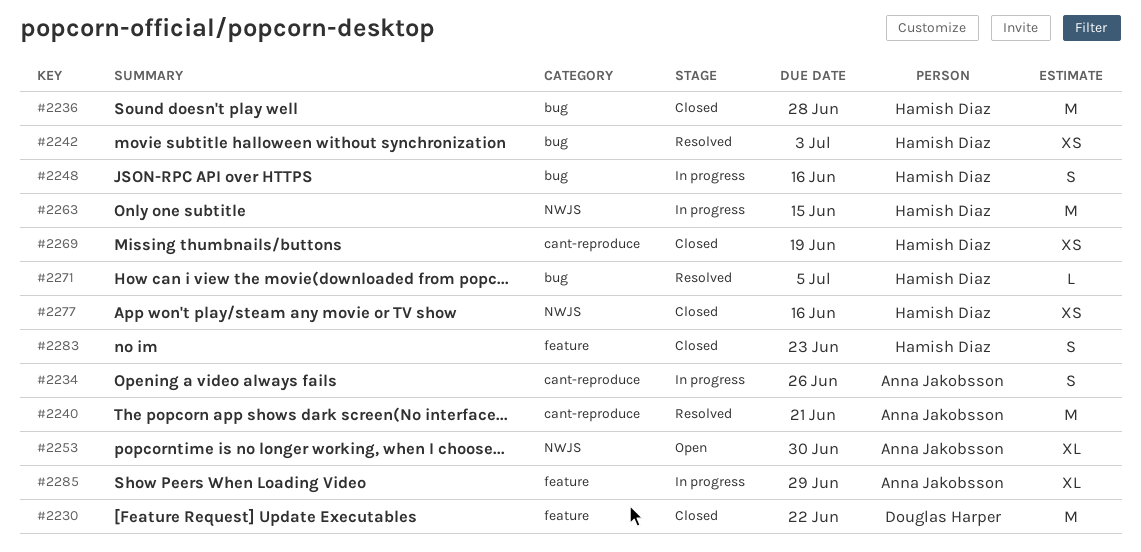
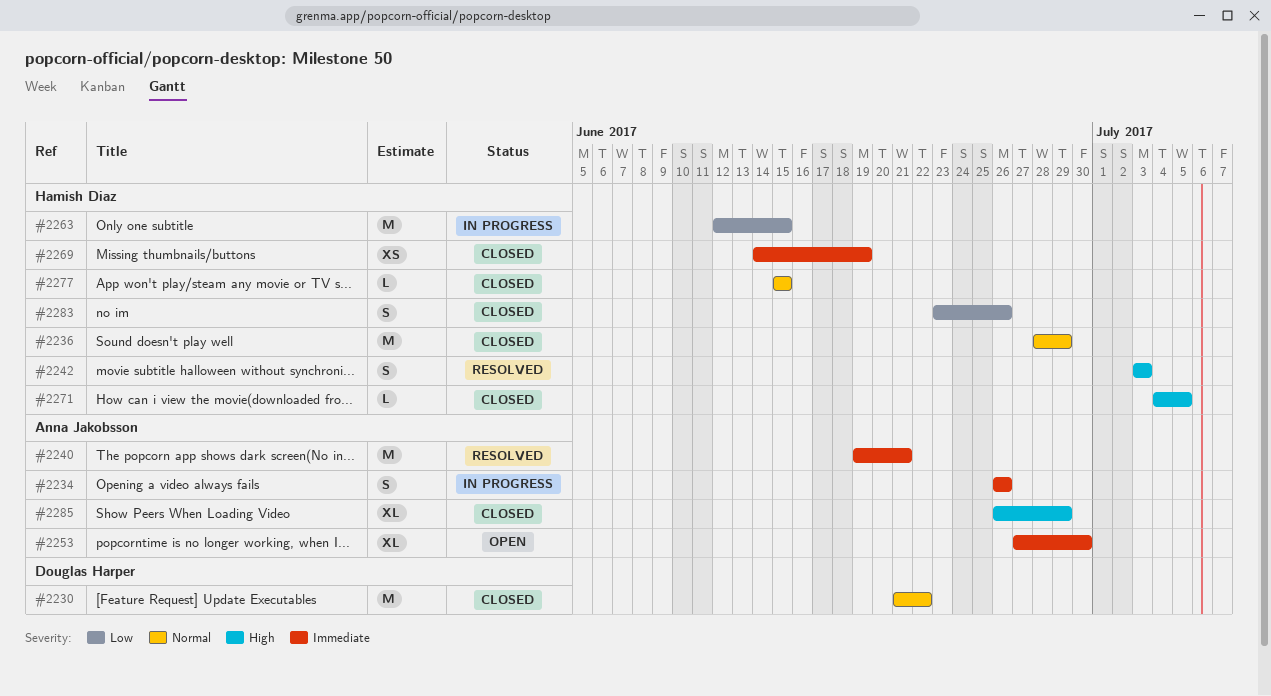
#2236, due: Jun 28 -> Jun 29
#2242, estimate: XS -> S
#2248: present -> none
#2271, status: Resolved -> Closed
#2277, estimate: XS -> L
#2277, due: Jun 16 -> Jun 15
#2283, due: Jun 23 -> Jun 26
#2285, status: In progress -> Closed

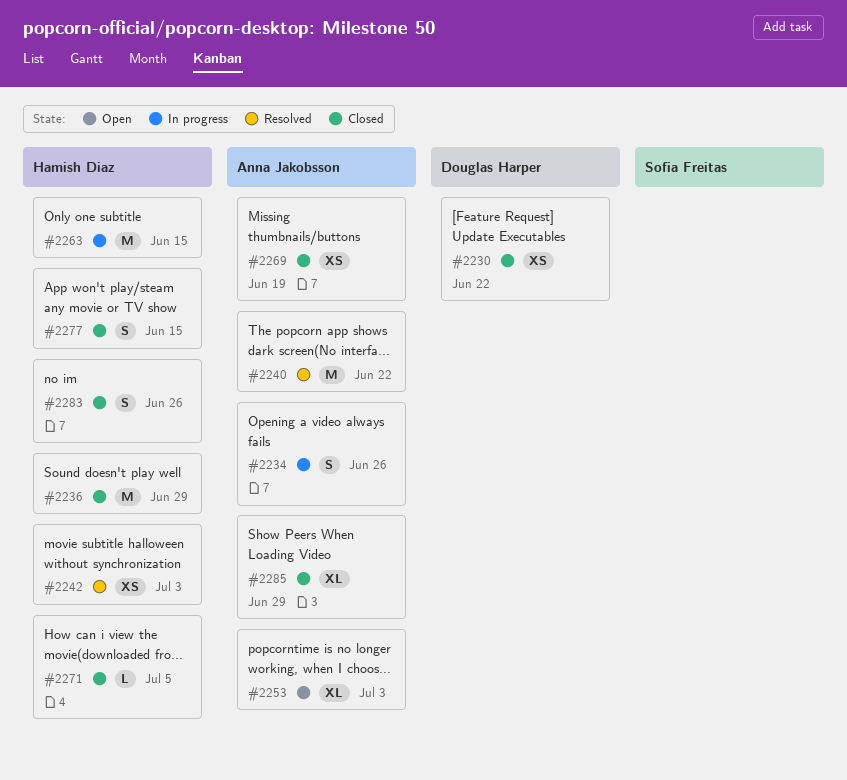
#2230, estimate: M -> XS
#2240, due: Jun 21 -> Jun 22
#2242, estimate: S -> XS
#2253, due: Jun 30 -> Jul 3
#2269, owner: Hamish Diaz -> Anna Jakobsson
#2277, estimate: L -> S

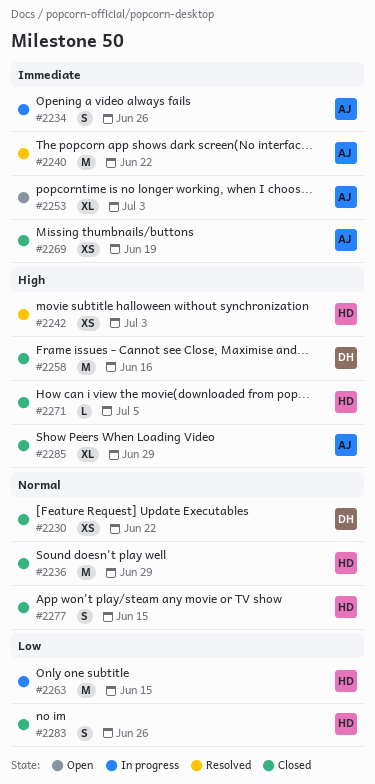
#2258: none -> present

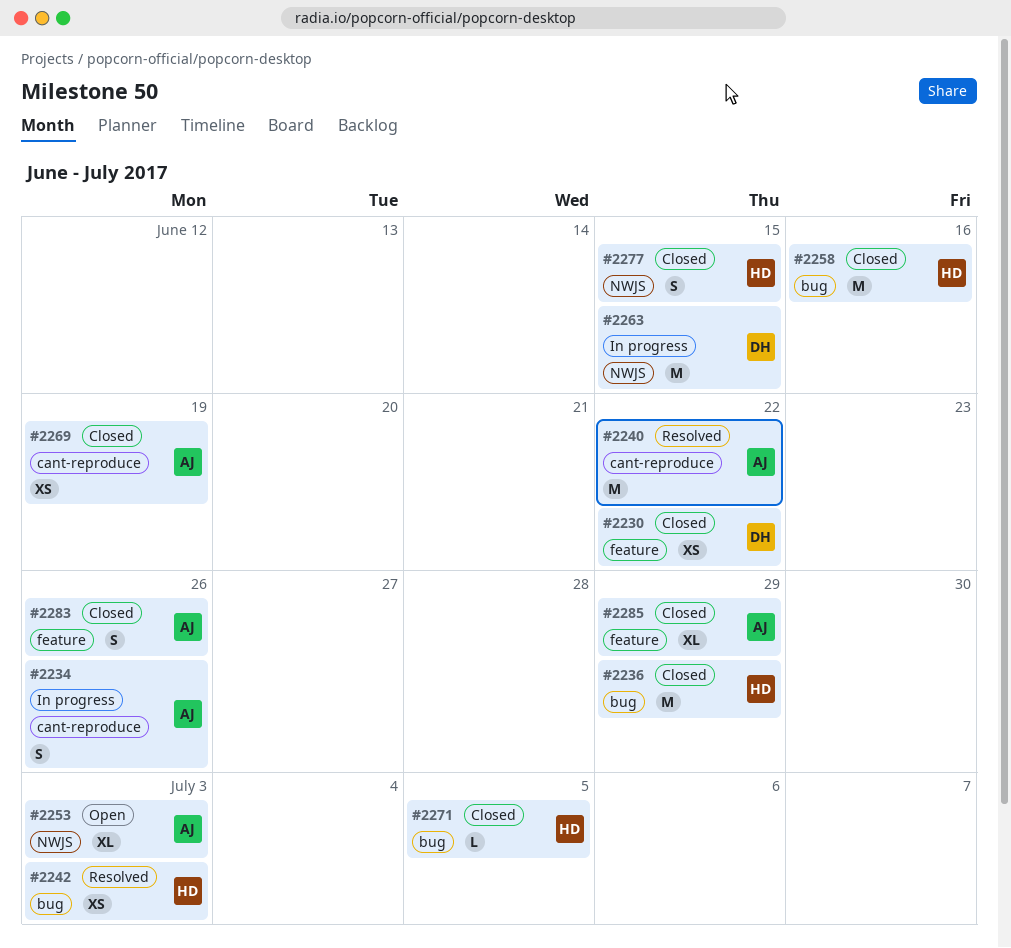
#2258, owner: DH -> HD
#2263, owner: HD -> DH
#2283, owner: HD -> AJ

